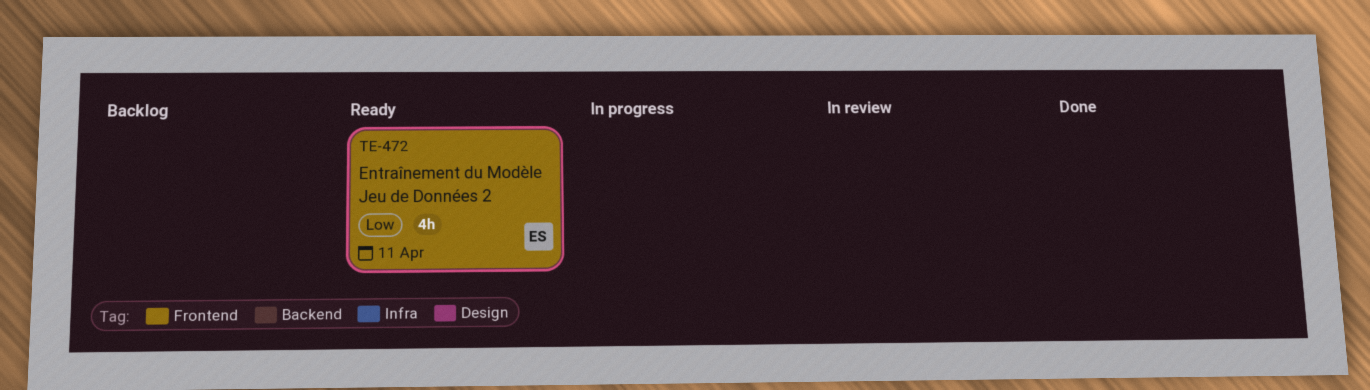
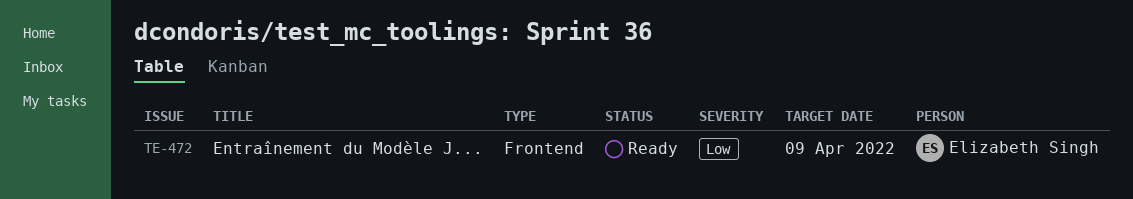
TE-472, due: Apr 11 -> Apr 9

